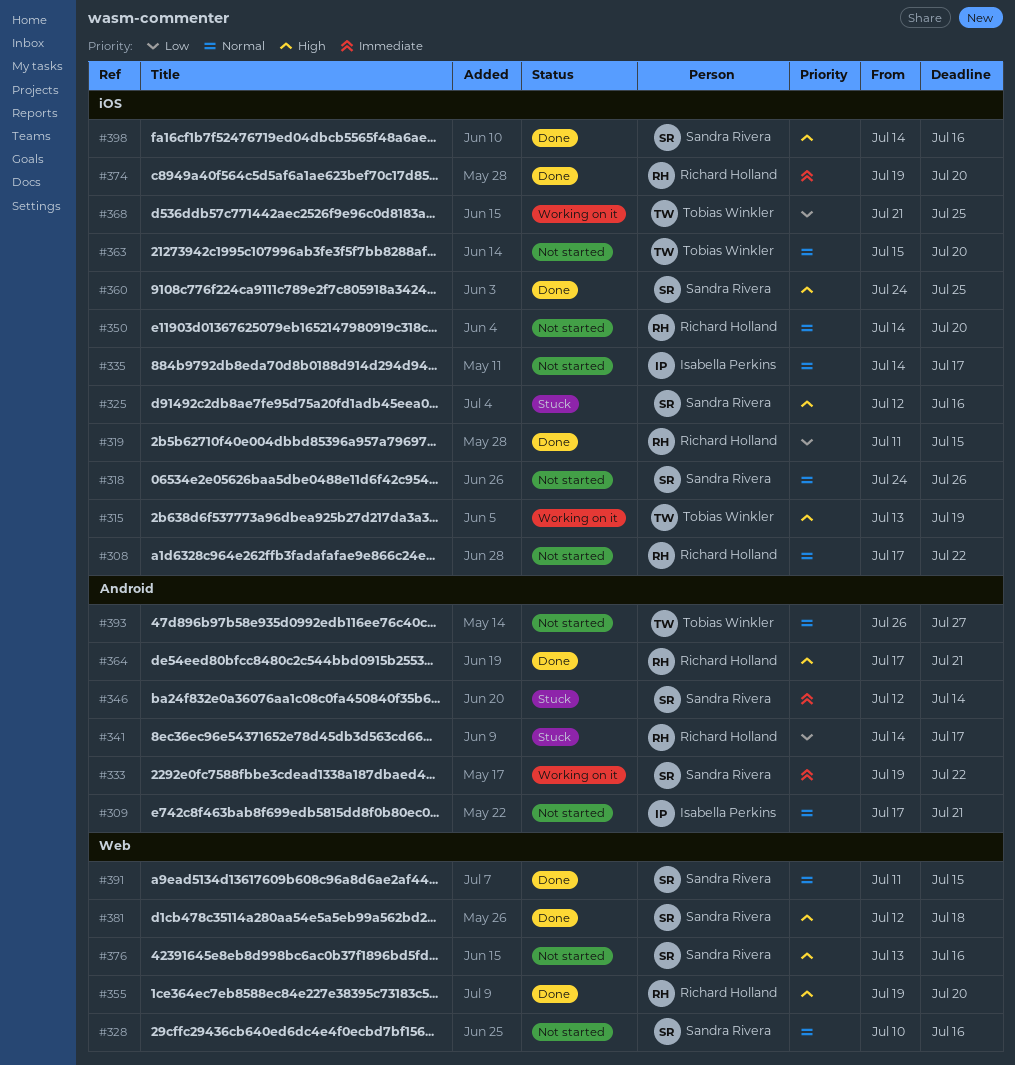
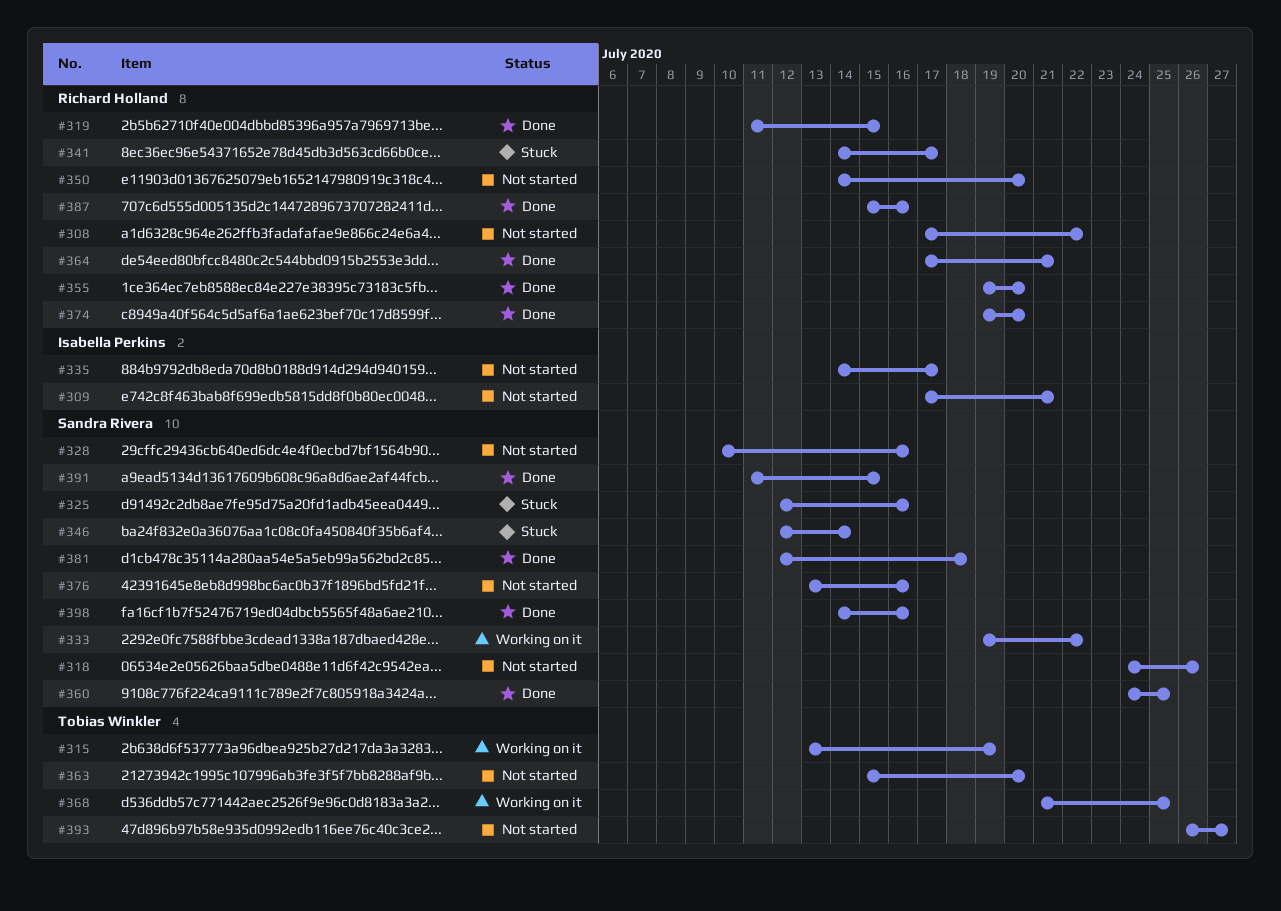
#387: none -> present

